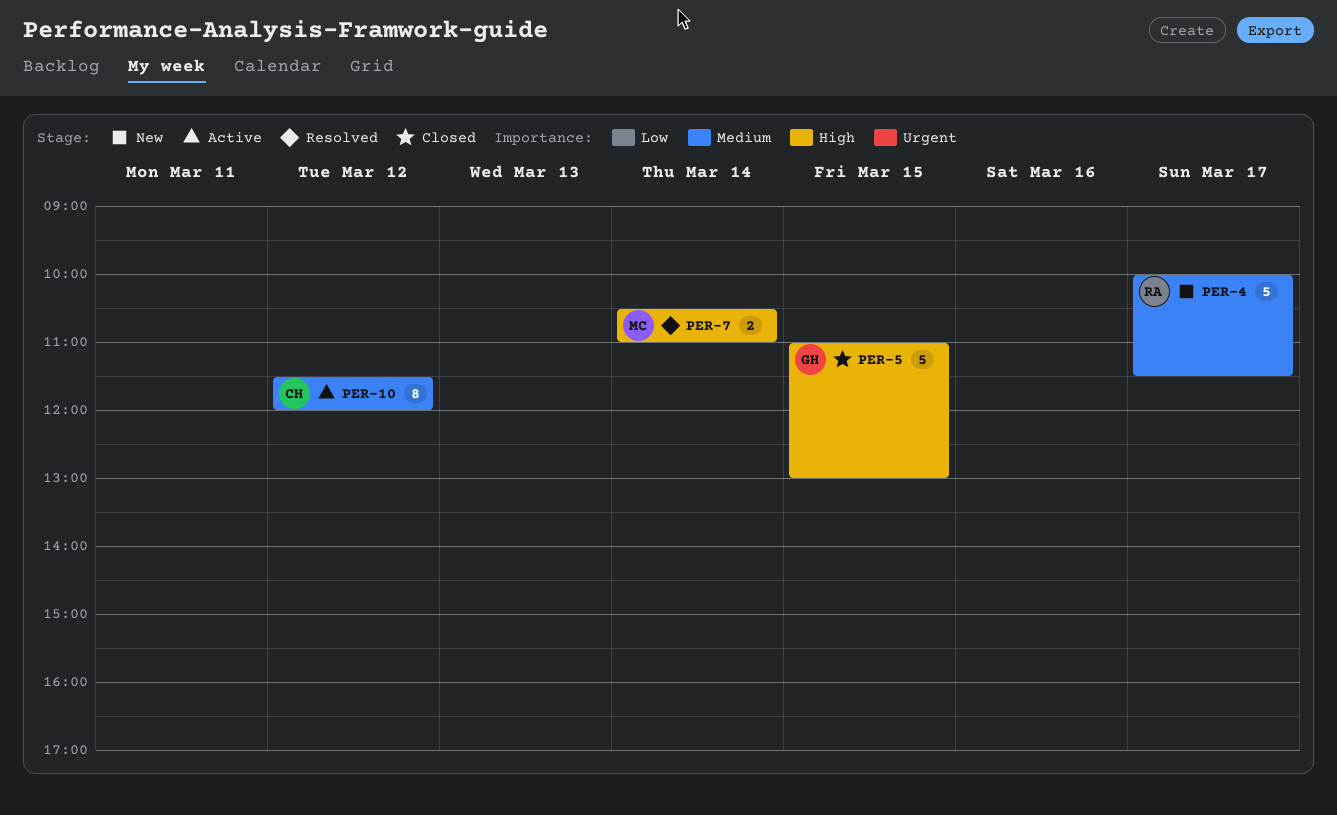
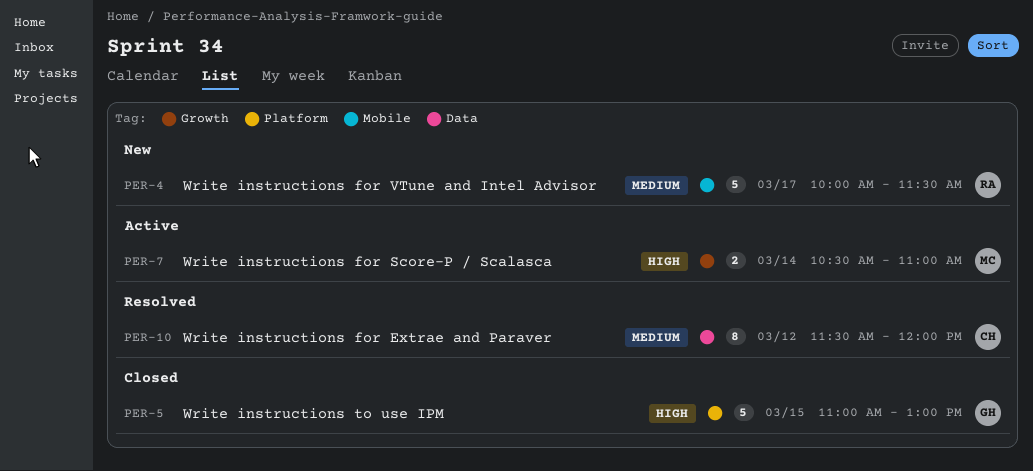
PER-7, status: Resolved -> Active
PER-10, status: Active -> Resolved

